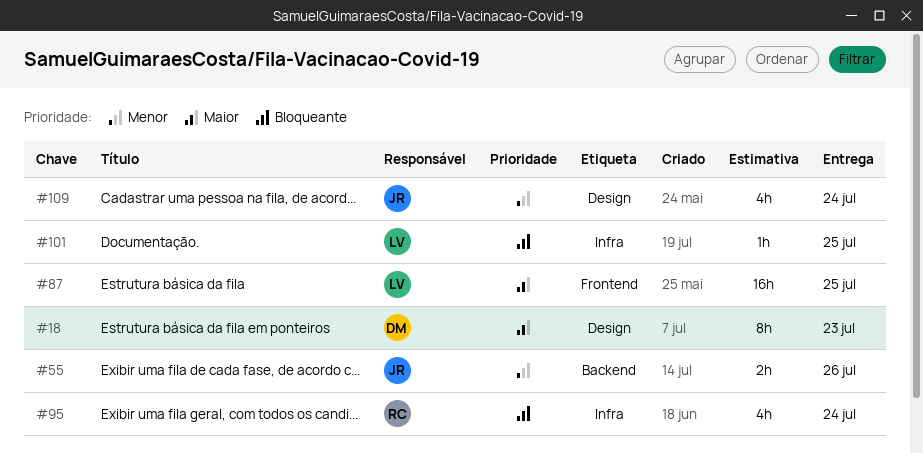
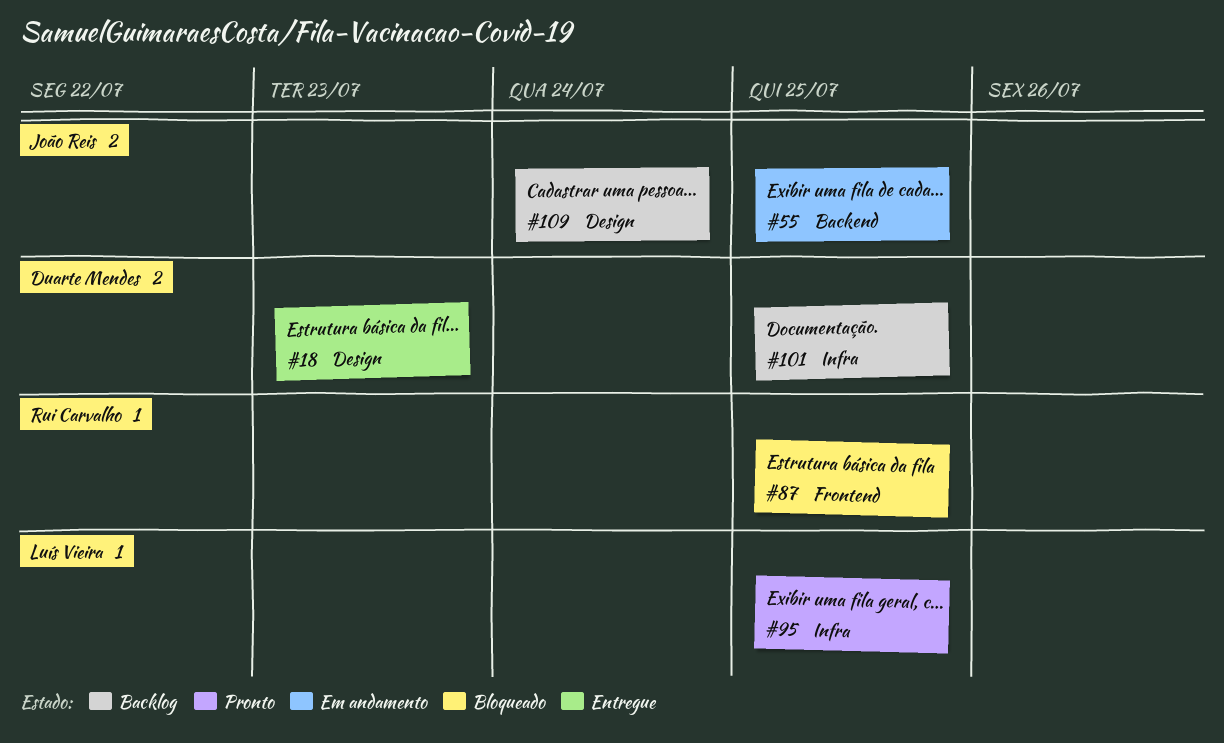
#55, due: Jul 26 -> Jul 25
#87, owner: Luís Vieira -> Rui Carvalho
#95, owner: Rui Carvalho -> Luís Vieira
#95, due: Jul 24 -> Jul 25
#101, owner: Luís Vieira -> Duarte Mendes

